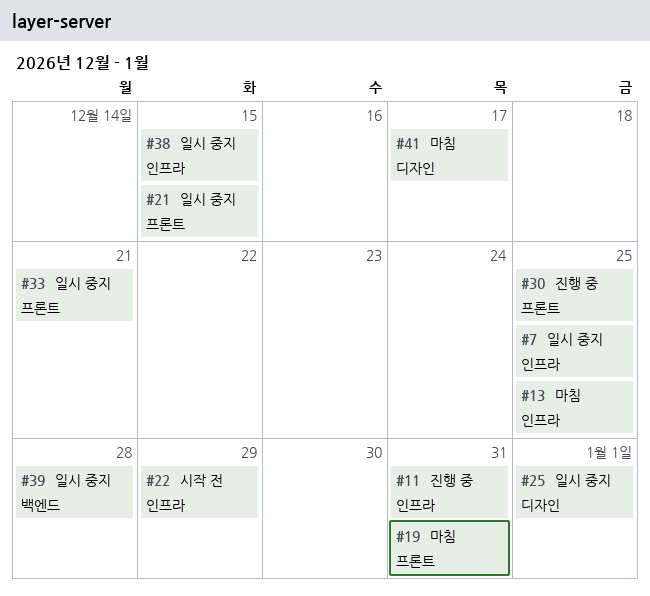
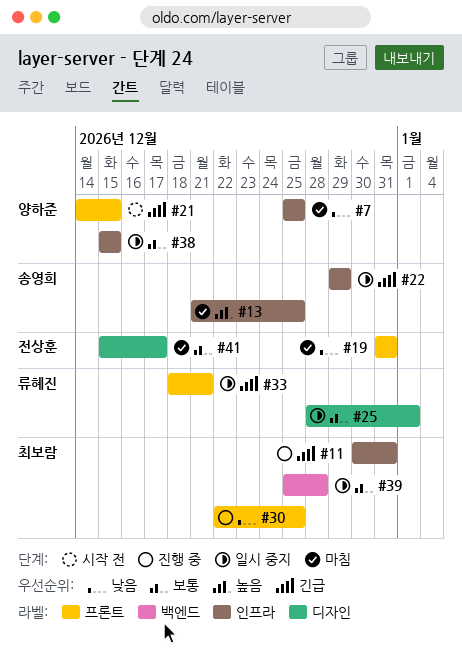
#7, status: 일시 중지 -> 마침
#21, status: 일시 중지 -> 시작 전
#22, status: 시작 전 -> 일시 중지

